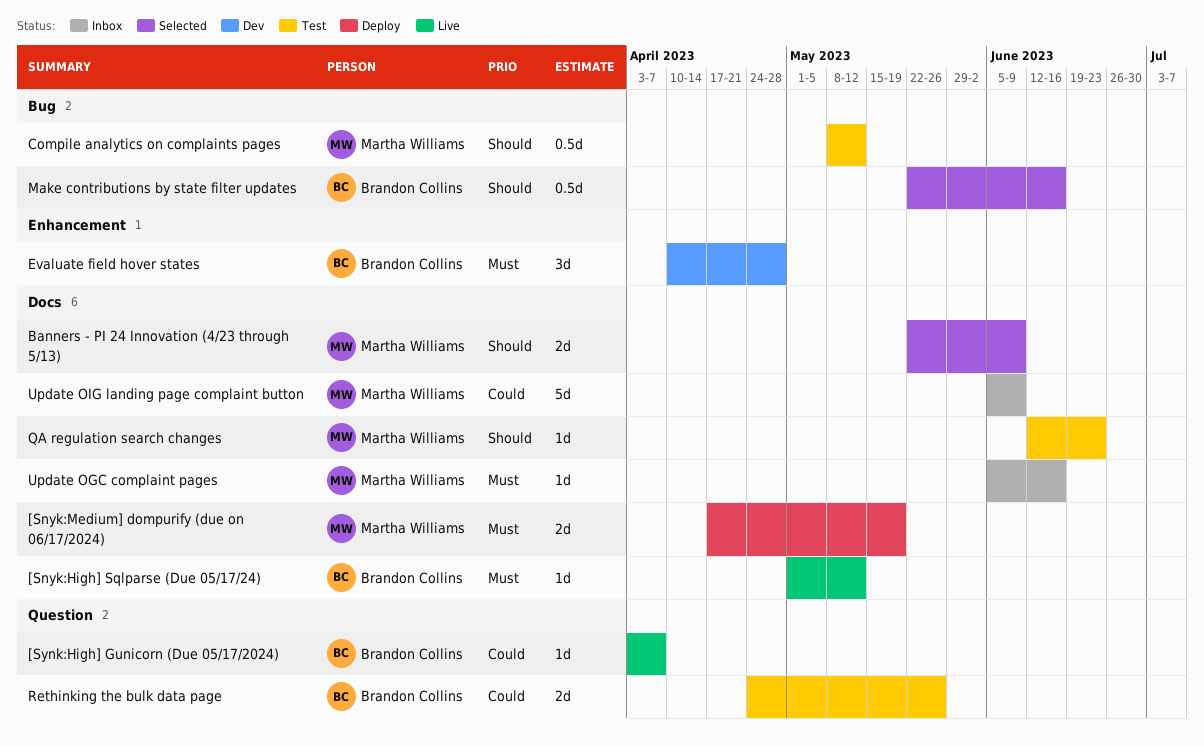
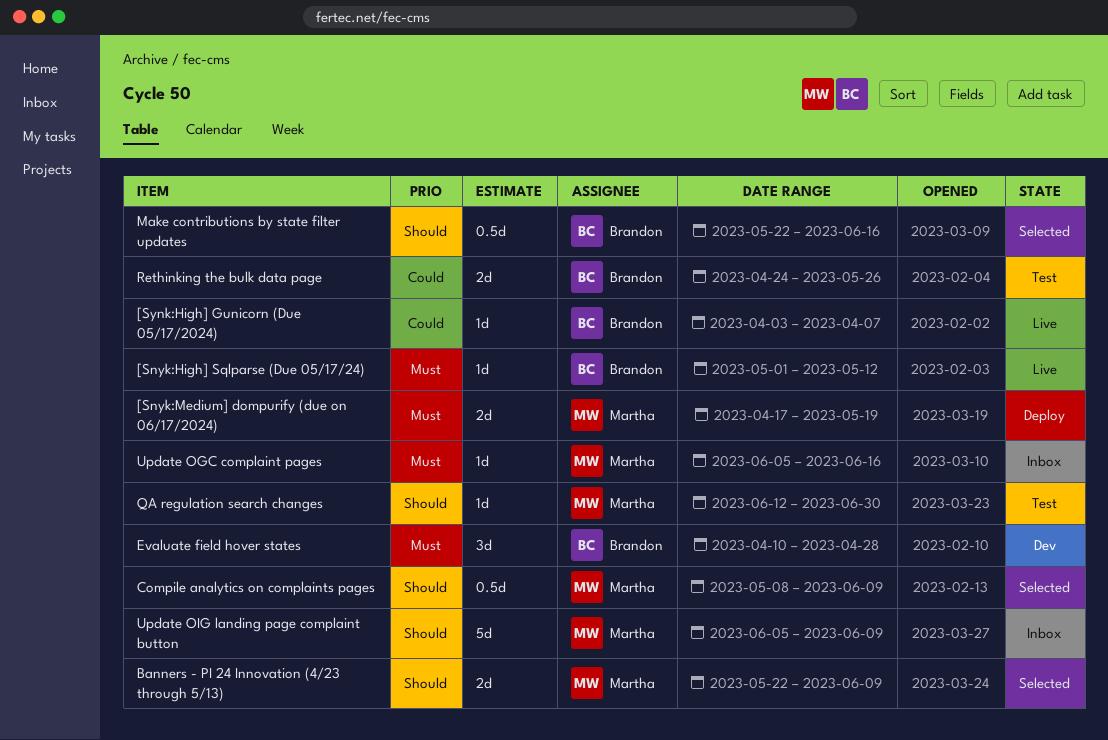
Compile analytics on complaints pages, status: Test -> Selected
Compile analytics on complaints pages, due: May 12 -> Jun 9
QA regulation search changes, due: Jun 23 -> Jun 30
Update OIG landing page complaint button, priority: Could -> Should

